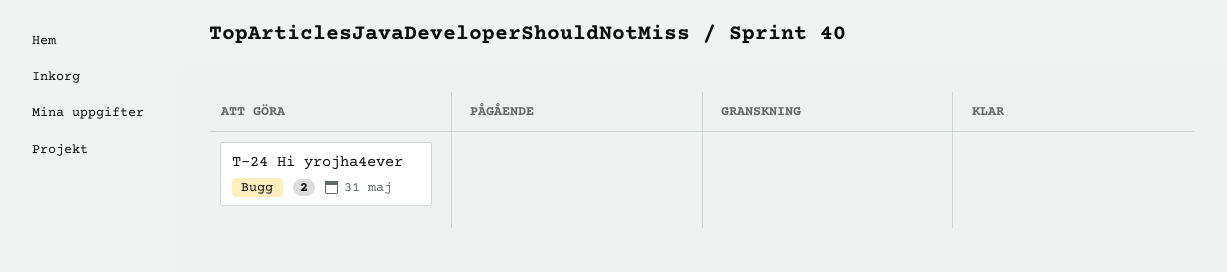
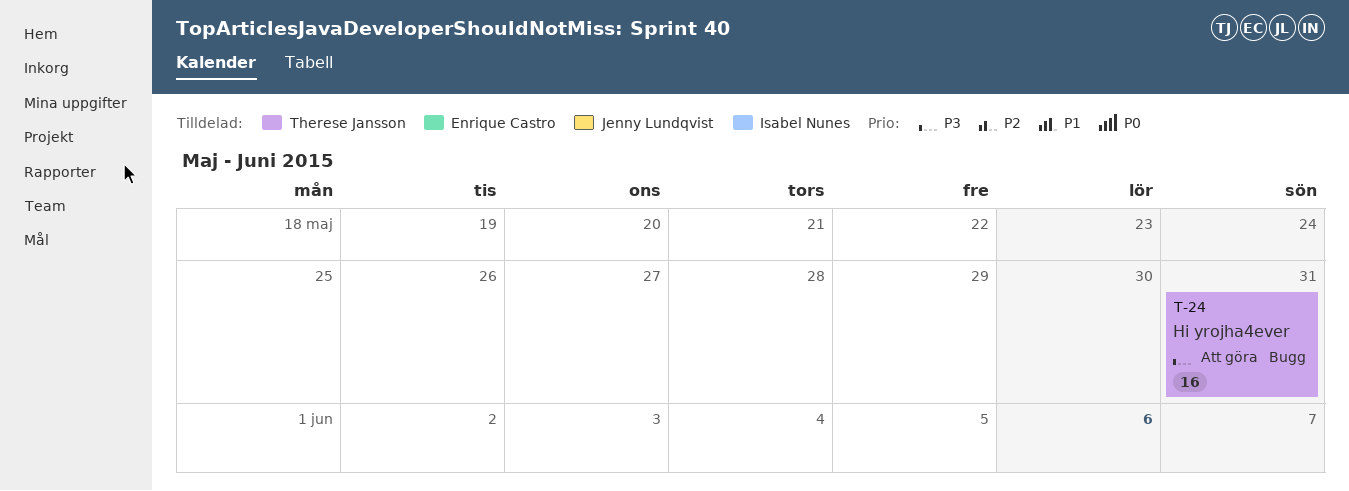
T-24, estimate: 2 -> 16

